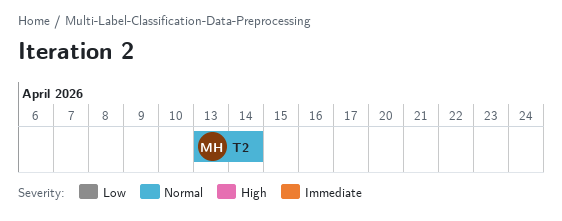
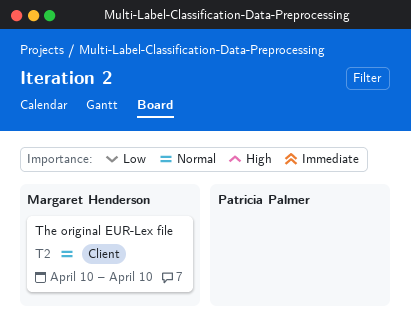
T2, start: Apr 13 -> Apr 10
T2, due: Apr 14 -> Apr 10

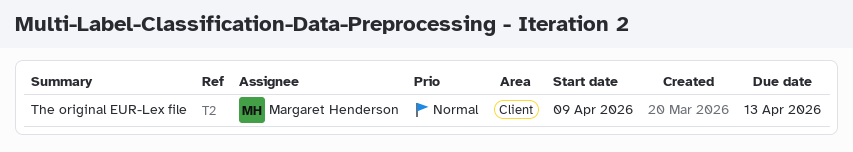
T2, start: Apr 10 -> Apr 9
T2, due: Apr 10 -> Apr 13

